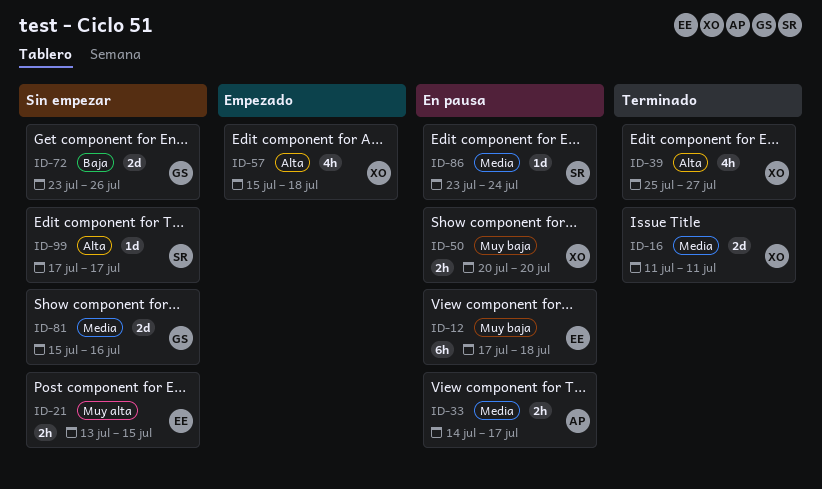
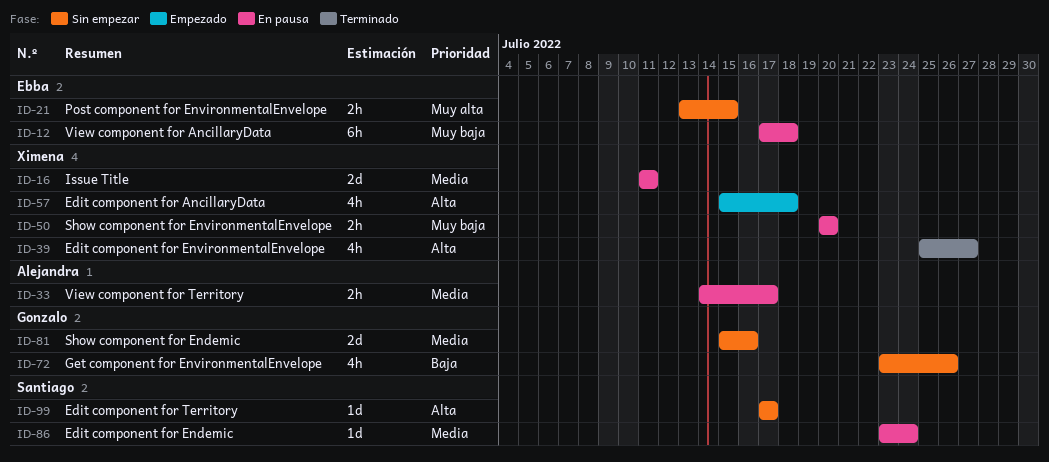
ID-16, status: Terminado -> En pausa
ID-72, estimate: 2d -> 4h

